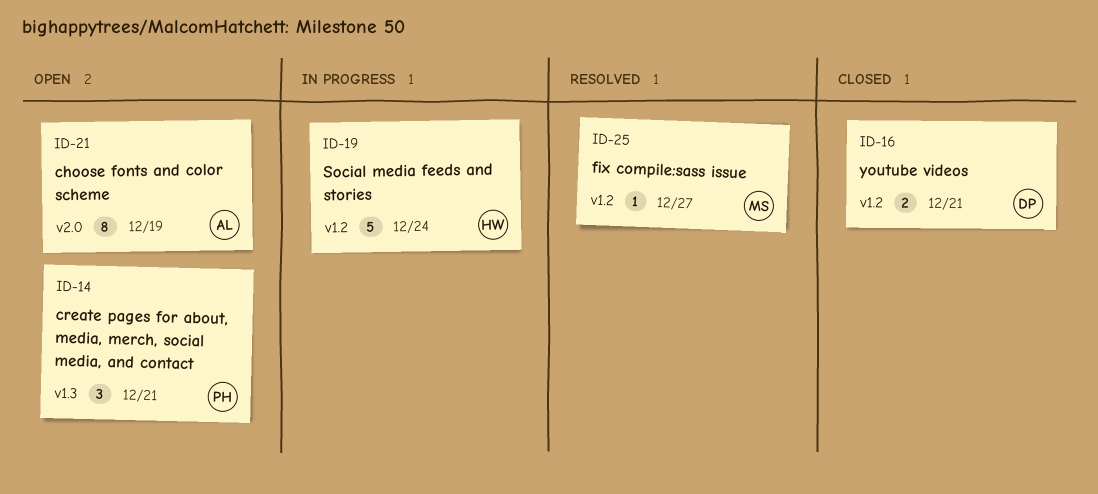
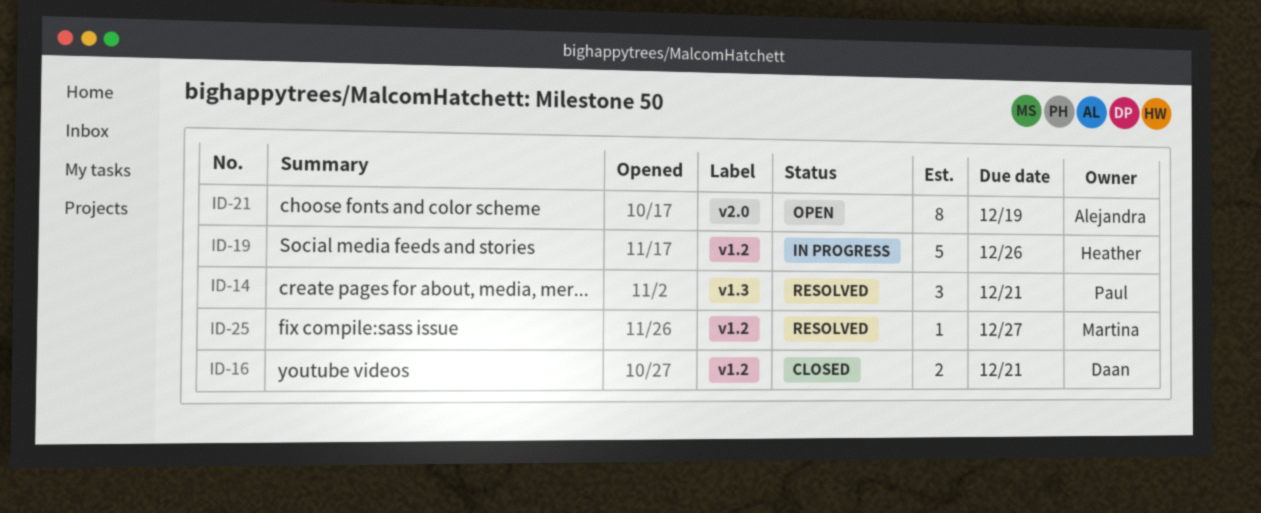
ID-14, status: Open -> Resolved
ID-19, due: Dec 24 -> Dec 26

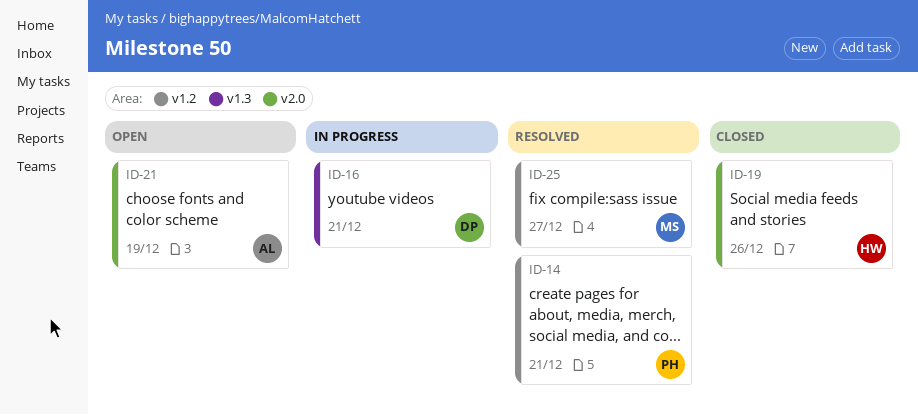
ID-14, label: v1.3 -> v1.2
ID-16, status: Closed -> In progress
ID-16, label: v1.2 -> v1.3
ID-19, status: In progress -> Closed
ID-19, label: v1.2 -> v2.0

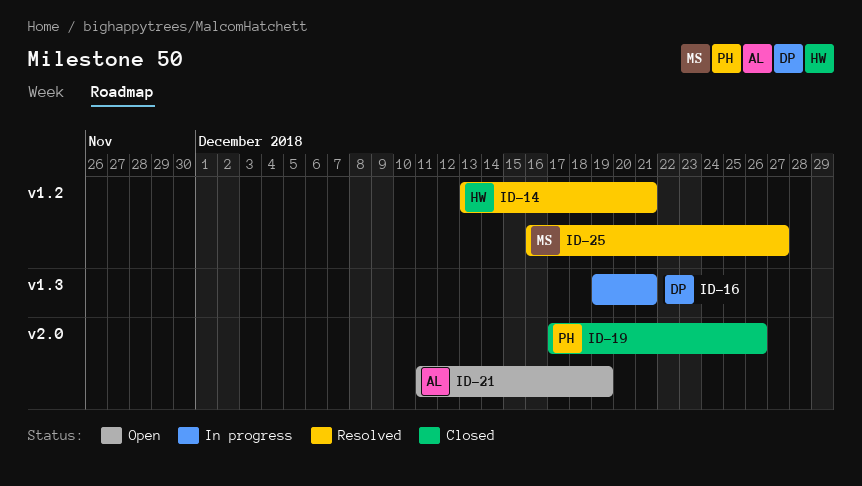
ID-14, owner: PH -> HW
ID-19, owner: HW -> PH

